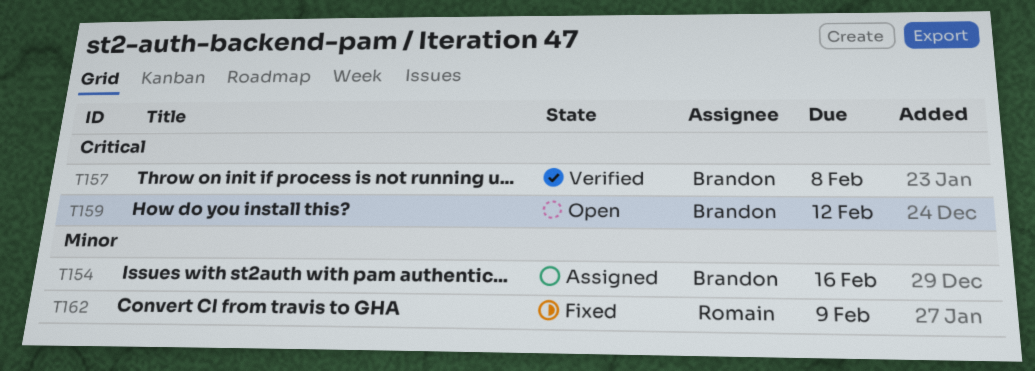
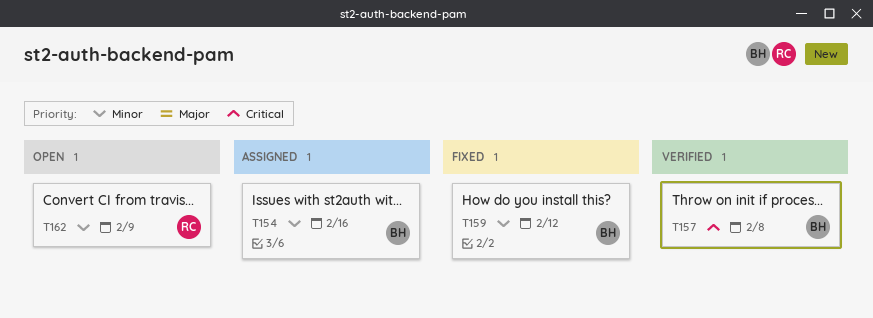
T159, status: Open -> Fixed
T159, priority: Critical -> Minor
T162, status: Fixed -> Open

